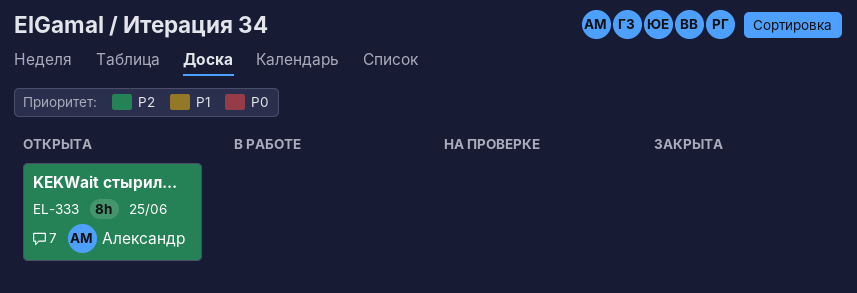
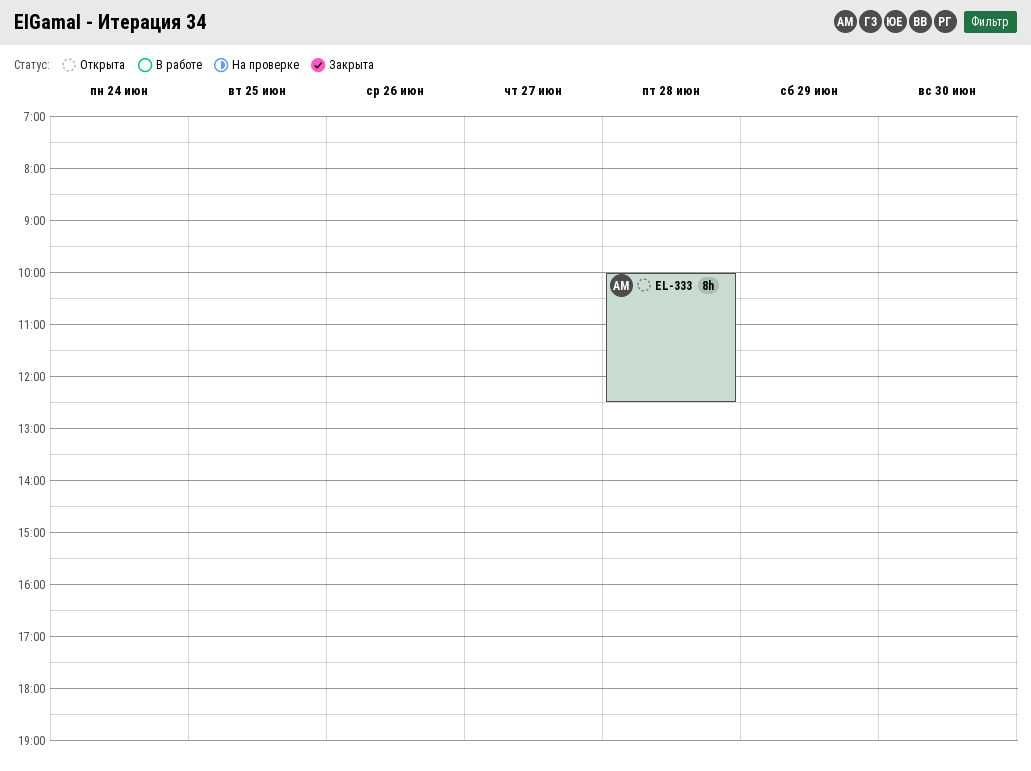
EL-333, day: Jun 25 -> Jun 28

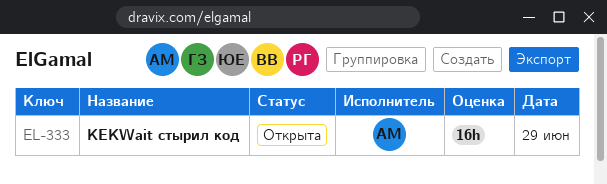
EL-333, estimate: 8h -> 16h
EL-333, day: Jun 28 -> Jun 29

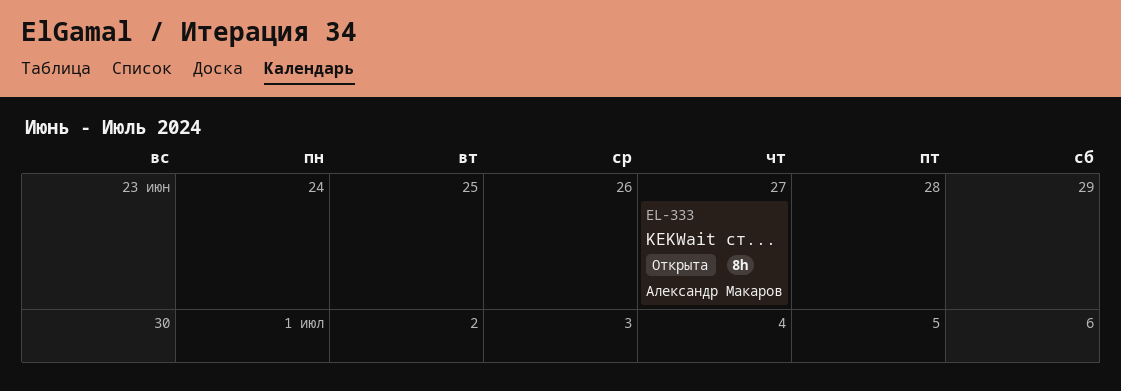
EL-333, estimate: 16h -> 8h
EL-333, day: Jun 29 -> Jun 27

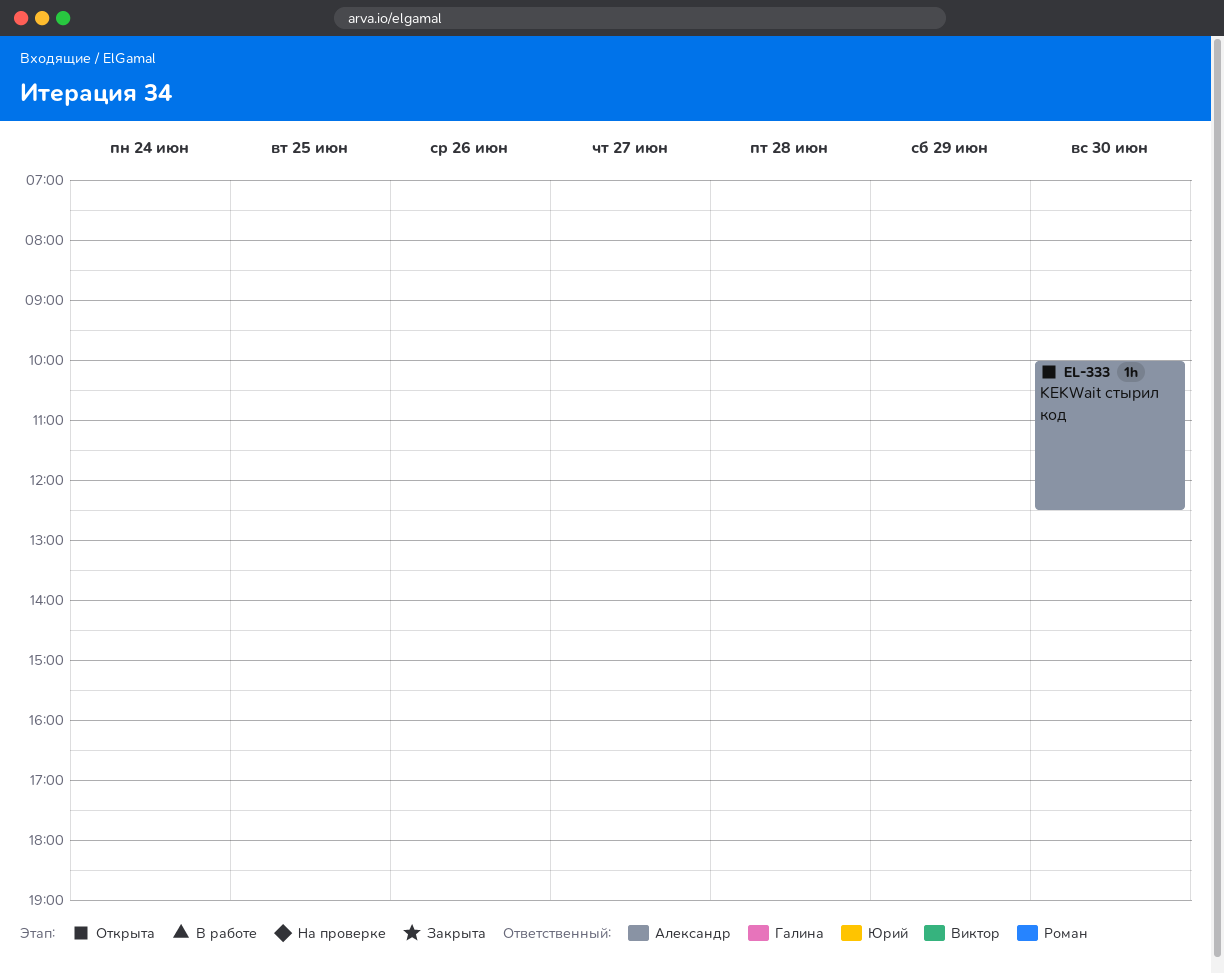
EL-333, estimate: 8h -> 1h
EL-333, day: Jun 27 -> Jun 30

